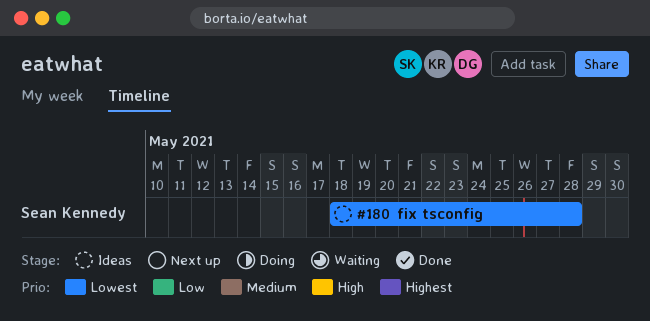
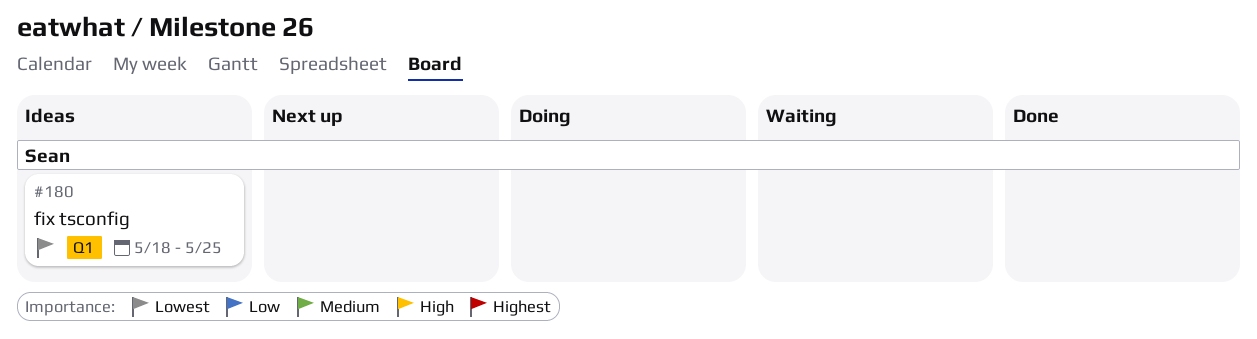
#180, due: May 28 -> May 25

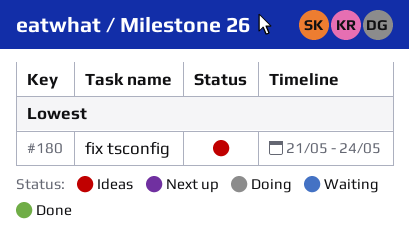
#180, start: May 18 -> May 21
#180, due: May 25 -> May 24

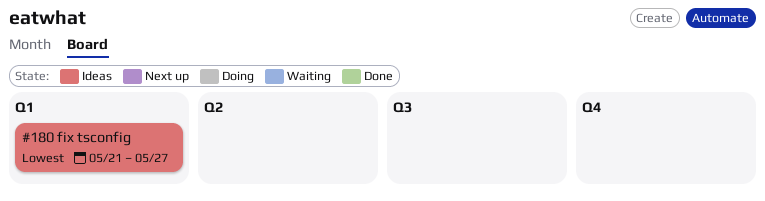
#180, due: May 24 -> May 27

